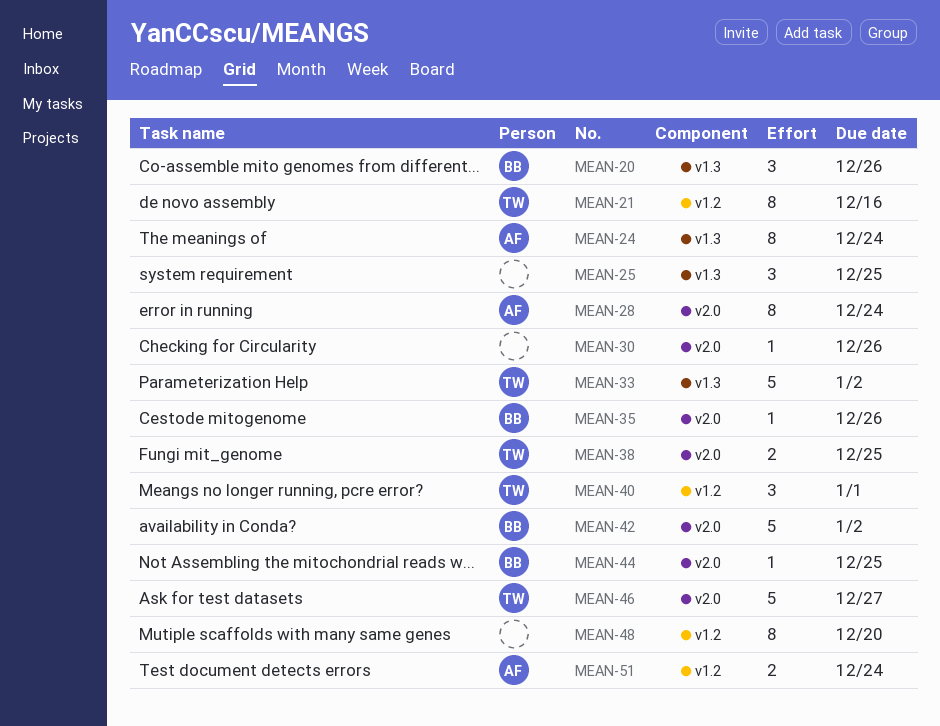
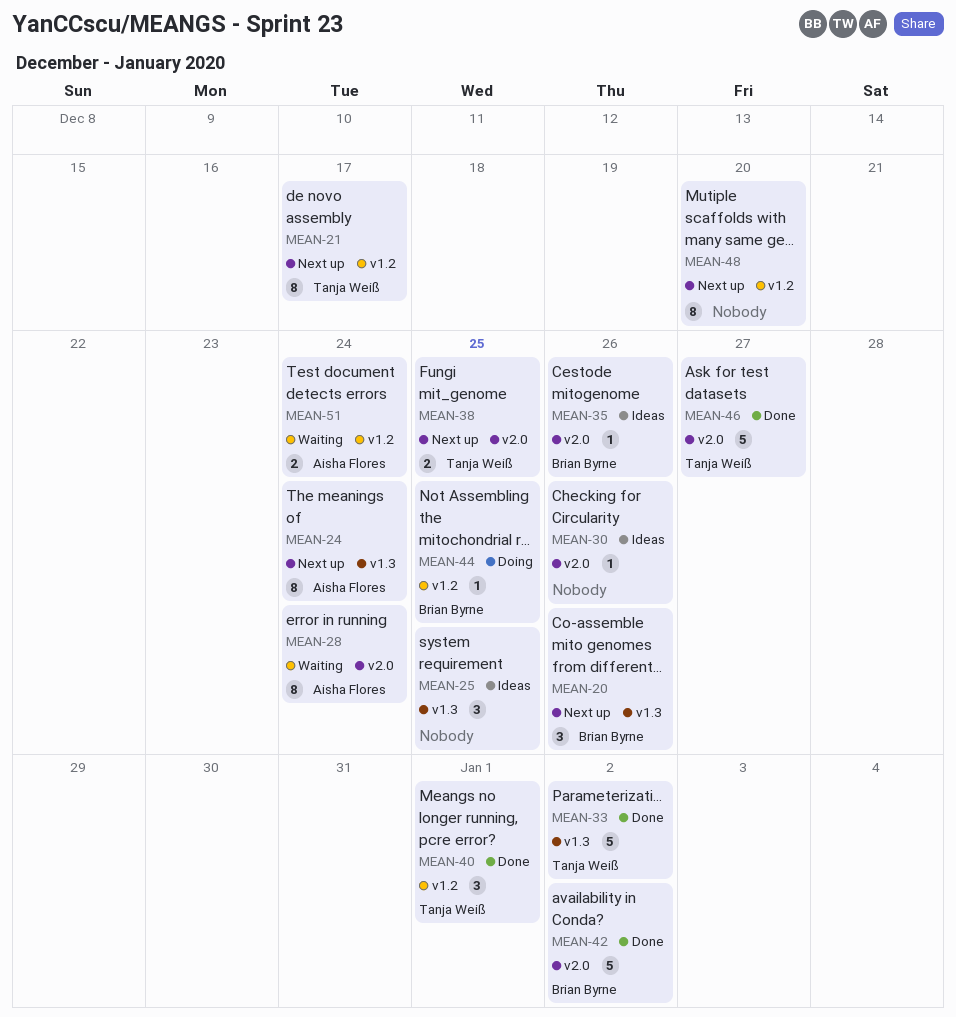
MEAN-21, due: Dec 16 -> Dec 17
MEAN-44, label: v2.0 -> v1.2

